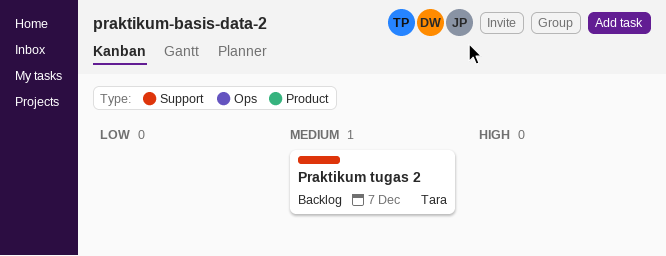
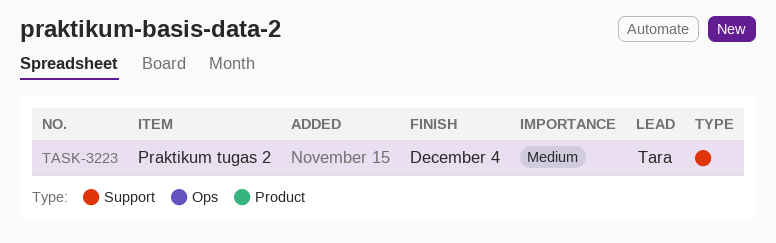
Praktikum tugas 2, due: Dec 7 -> Dec 4

